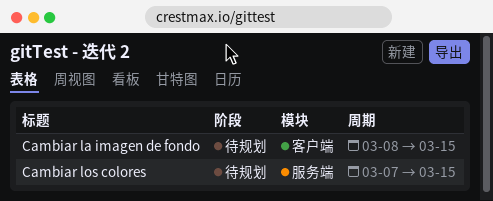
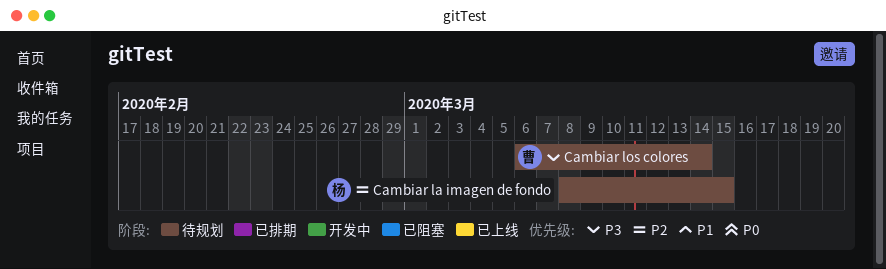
Cambiar los colores, start: Mar 7 -> Mar 6
Cambiar los colores, due: Mar 15 -> Mar 14

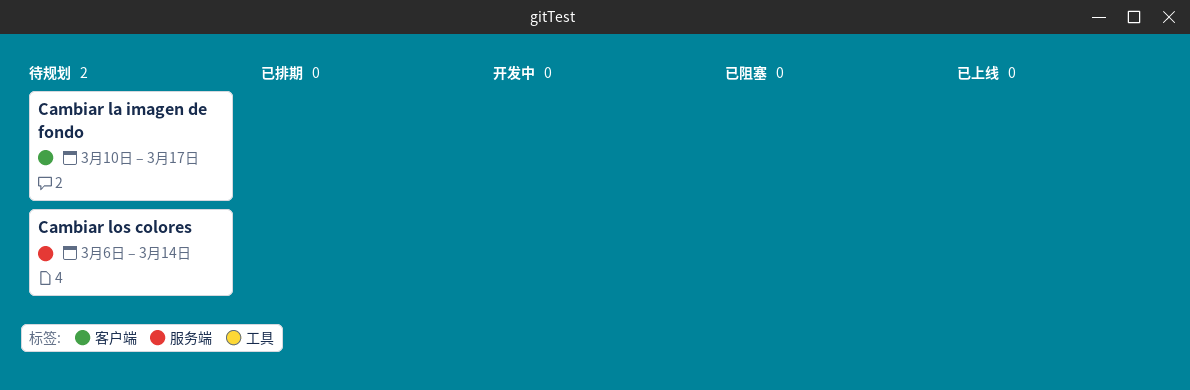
Cambiar la imagen de fondo, start: Mar 8 -> Mar 10
Cambiar la imagen de fondo, due: Mar 15 -> Mar 17

